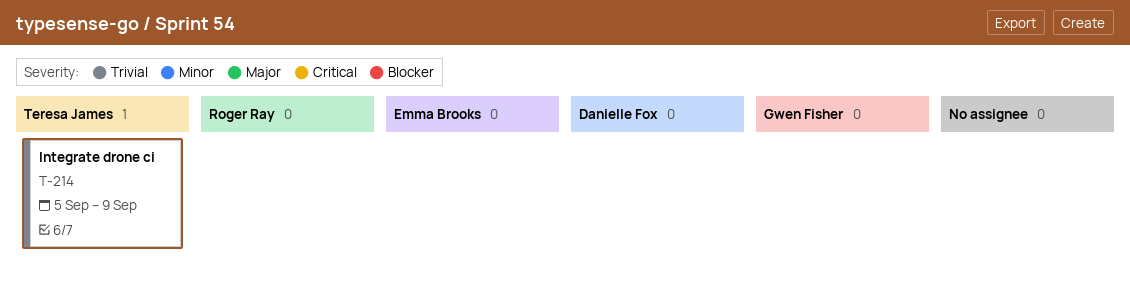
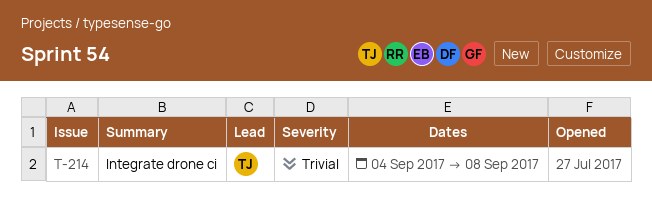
T-214, start: Sep 5 -> Sep 4
T-214, due: Sep 9 -> Sep 8

